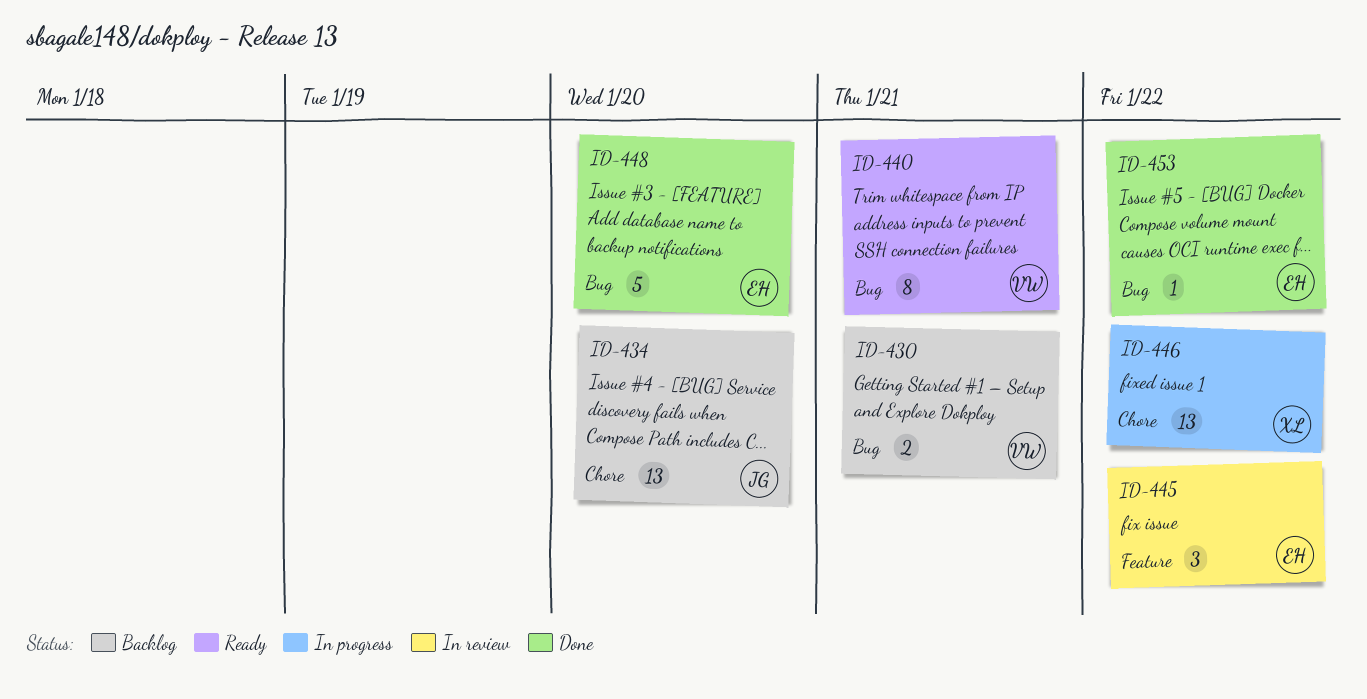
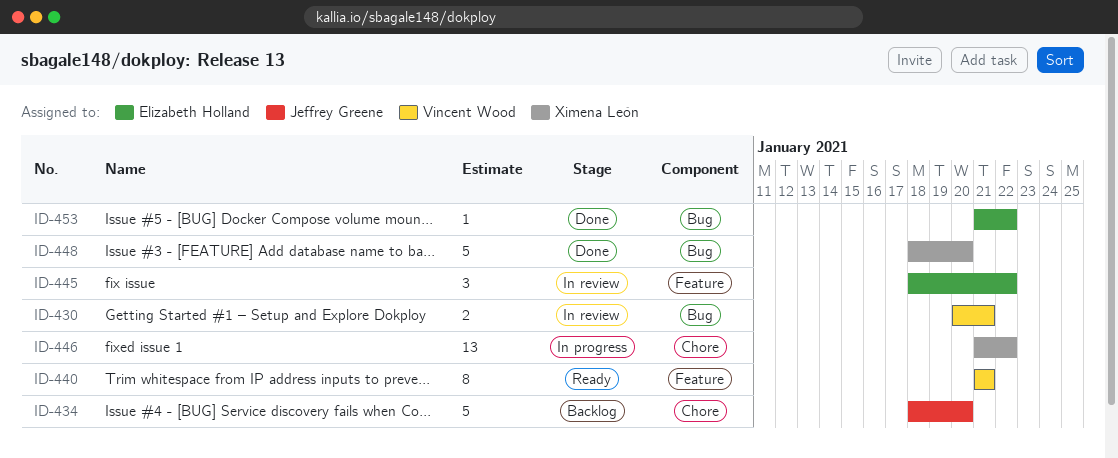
ID-430, status: Backlog -> In review
ID-434, estimate: 13 -> 5
ID-440, label: Bug -> Feature
ID-448, owner: Elizabeth Holland -> Ximena León

